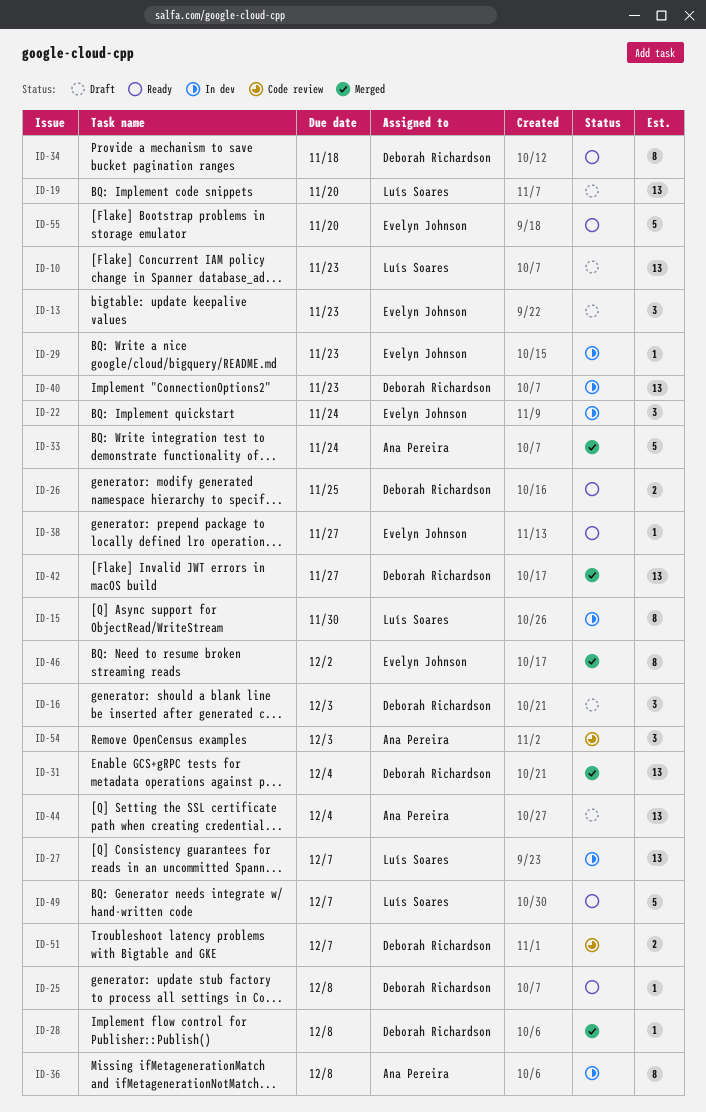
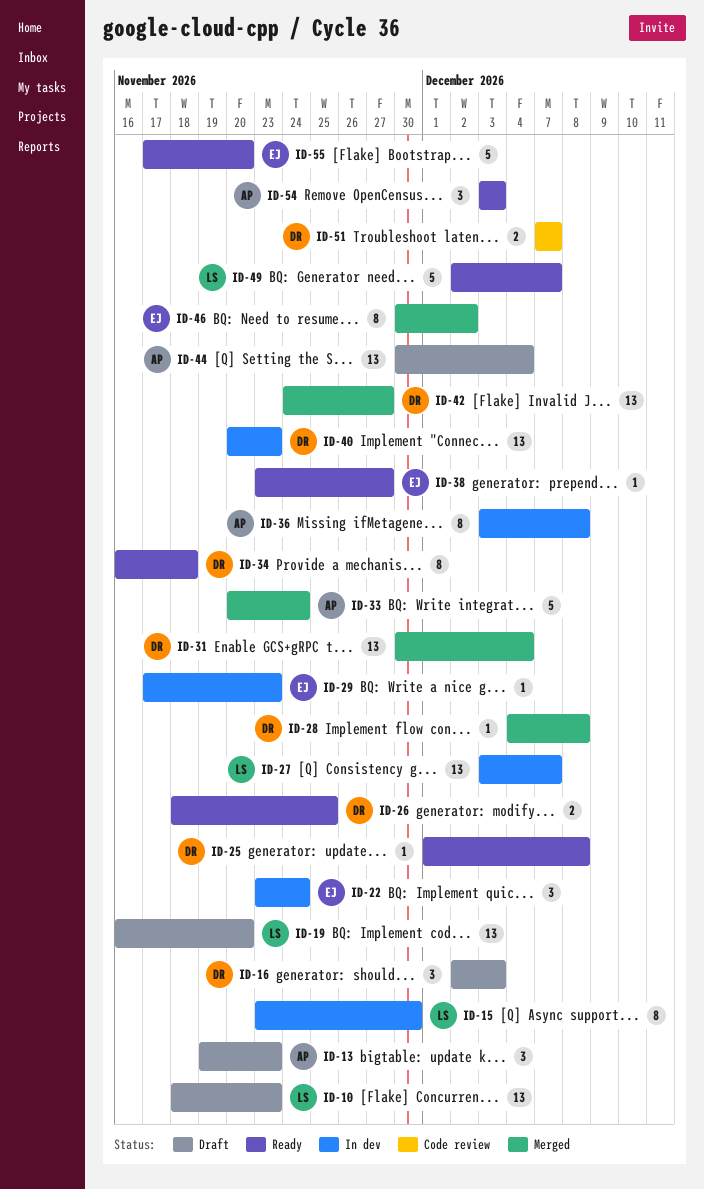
ID-13, owner: Evelyn Johnson -> Ana Pereira
ID-54, status: Code review -> Ready

